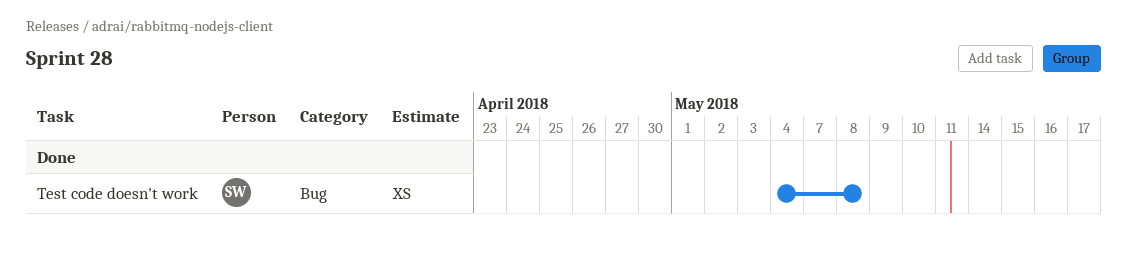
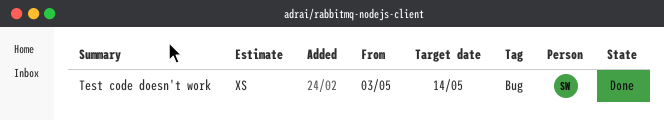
Test code doesn't work, start: May 4 -> May 3
Test code doesn't work, due: May 8 -> May 14

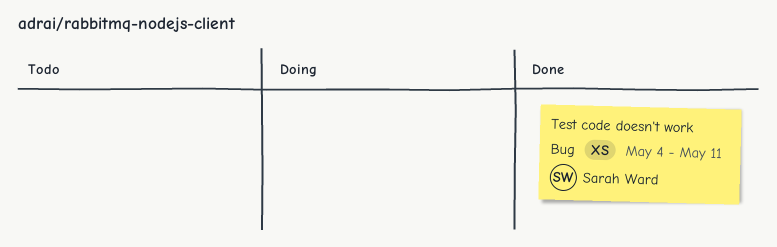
Test code doesn't work, start: May 3 -> May 4
Test code doesn't work, due: May 14 -> May 11

